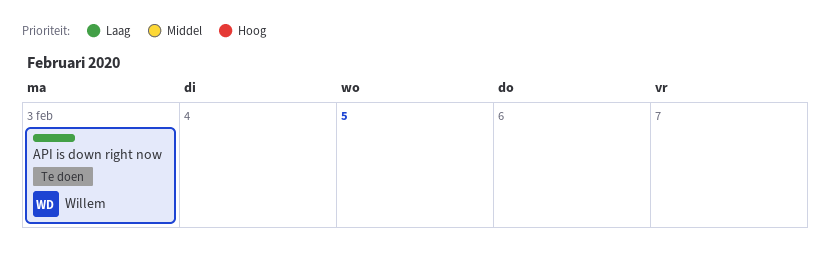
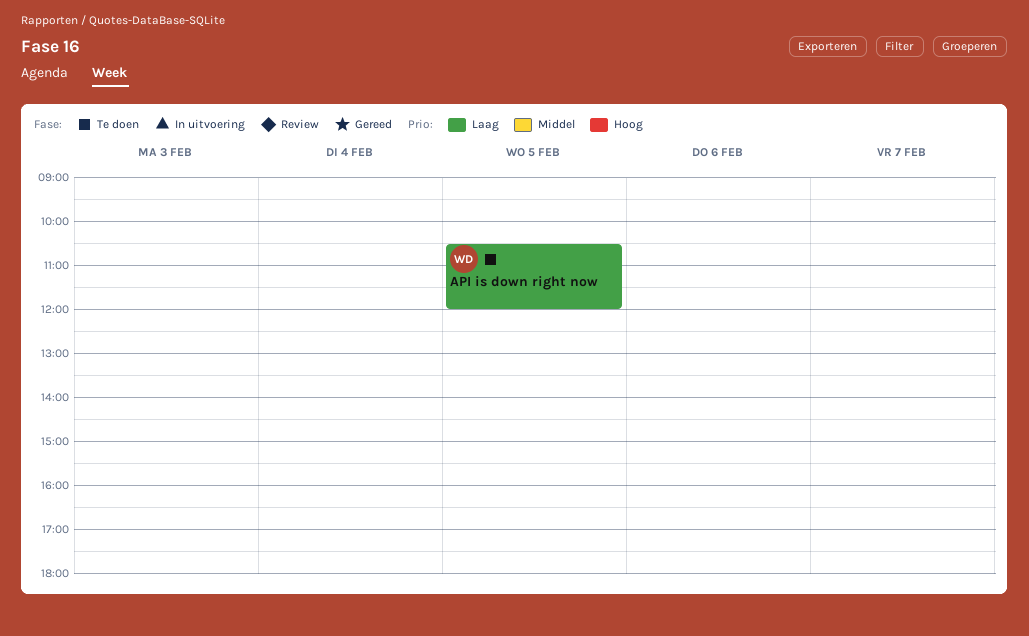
API is down right now, day: Feb 3 -> Feb 5

